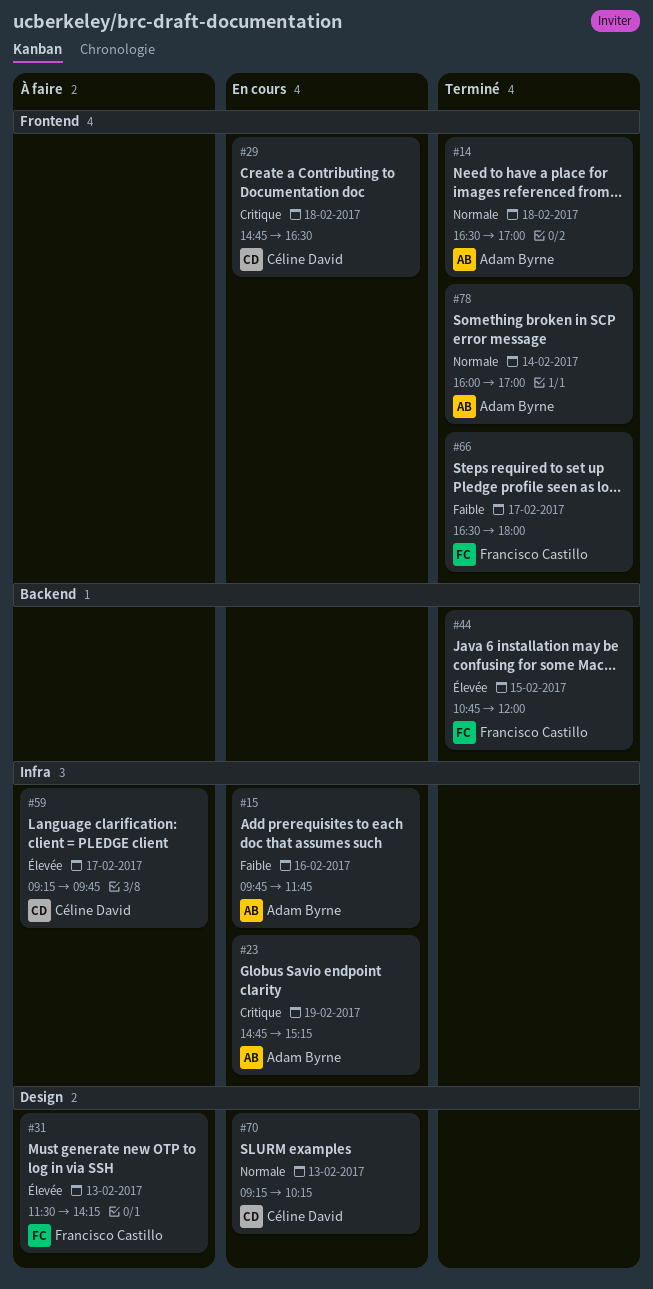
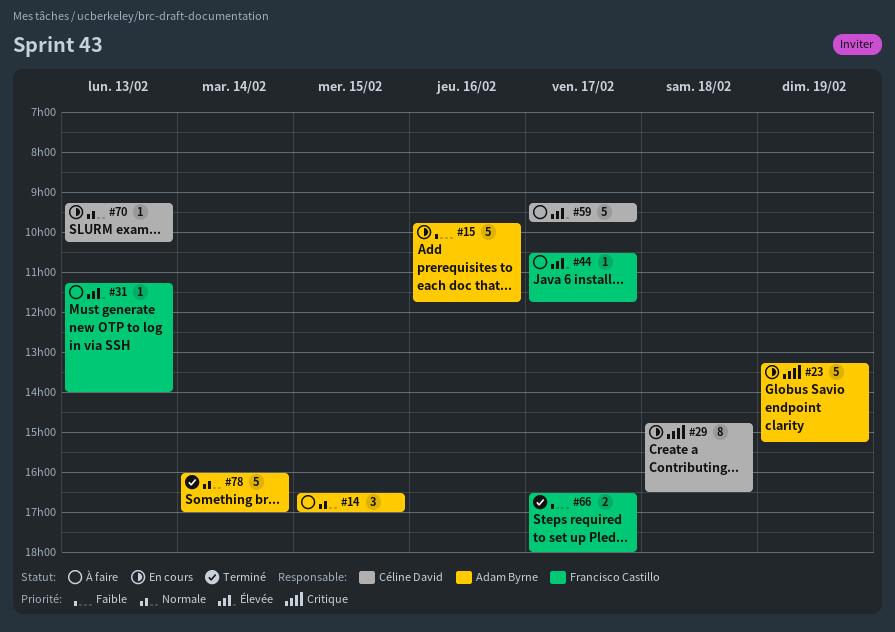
#14, status: Terminé -> À faire
#14, day: Feb 18 -> Feb 15
#23, begins: 14:45 -> 13:15
#31, begins: 11:30 -> 11:15
#31, ends: 14:15 -> 14:00
#44, status: Terminé -> À faire
#44, day: Feb 15 -> Feb 17
#44, begins: 10:45 -> 10:30
#44, ends: 12:00 -> 11:45

